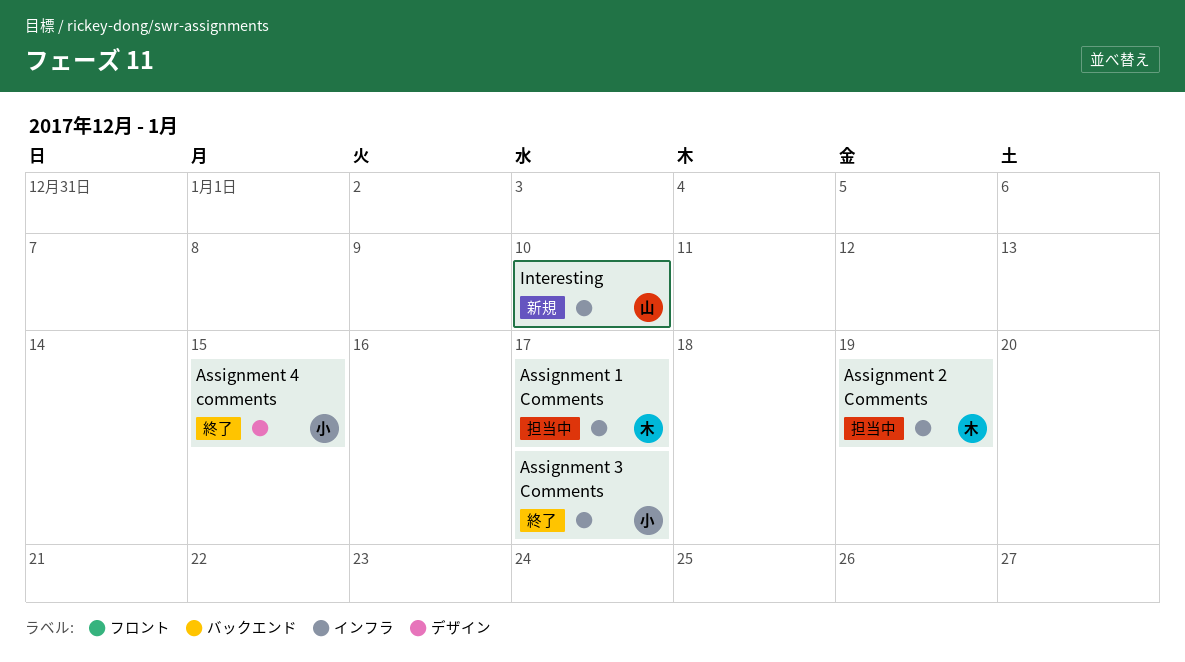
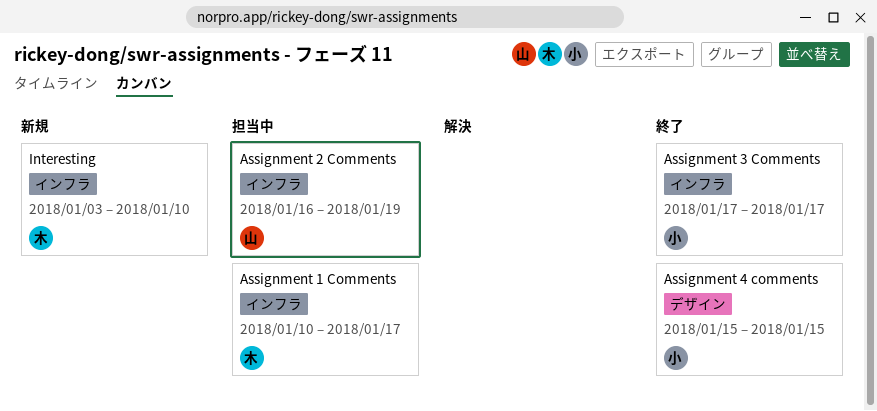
Assignment 2 Comments, owner: 木 -> 山
Interesting, owner: 山 -> 木

